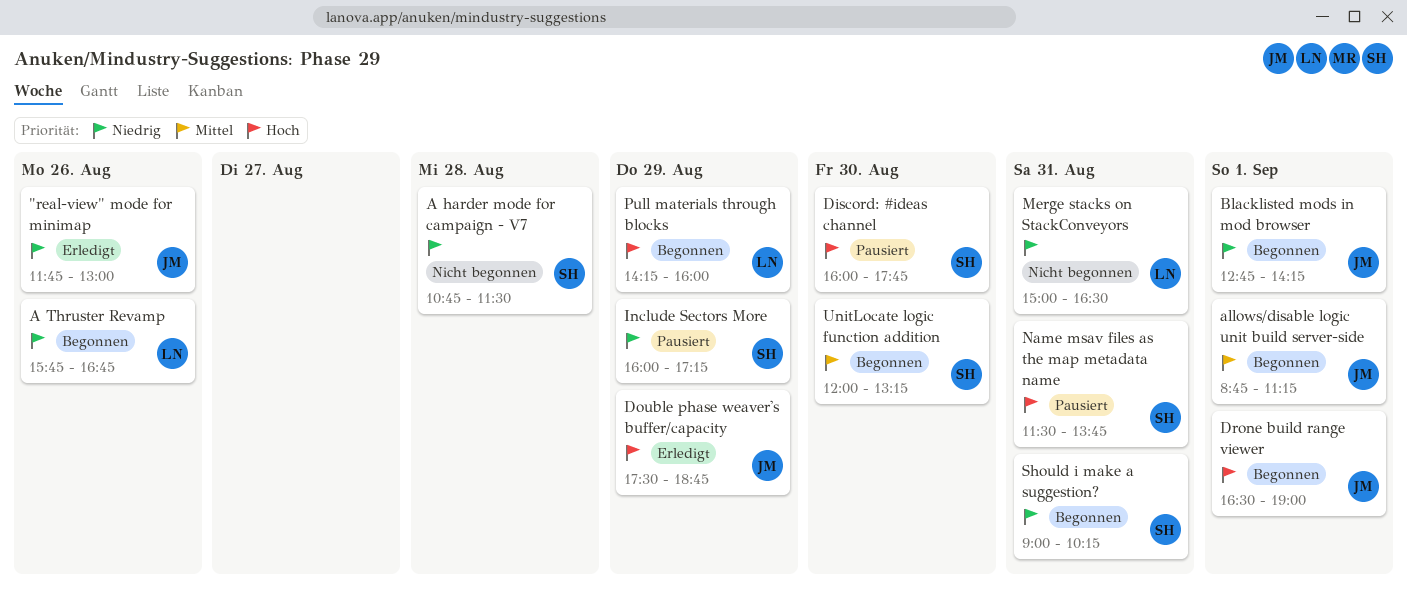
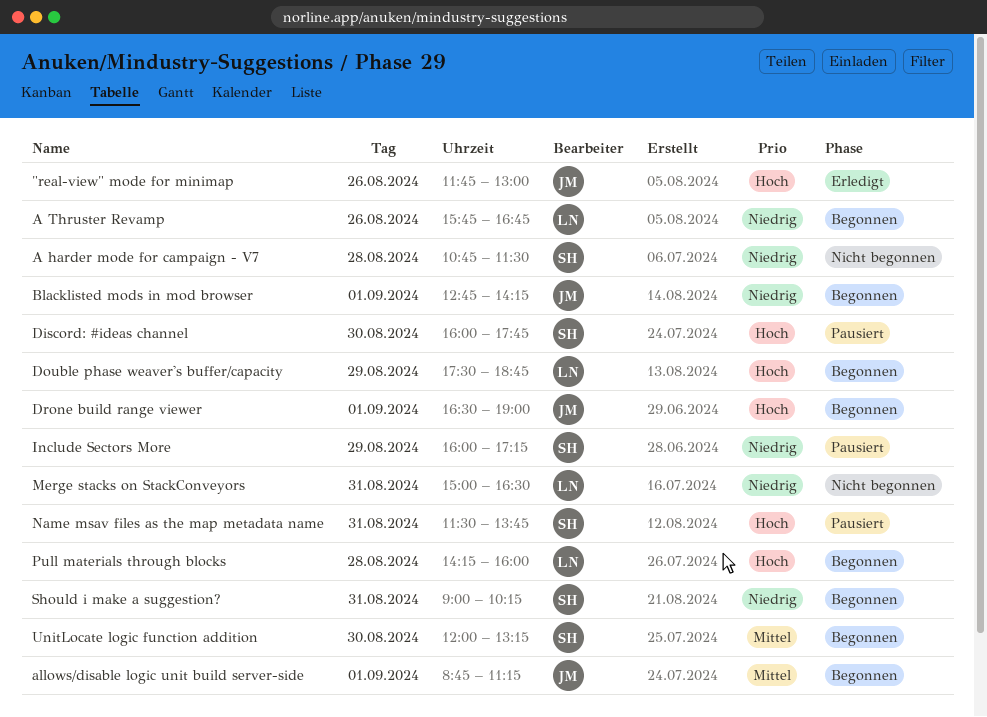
"real-view" mode for minimap, priority: Niedrig -> Hoch
Double phase weaver's buffer/capacity, status: Erledigt -> Begonnen
Double phase weaver's buffer/capacity, owner: JM -> LN
Pull materials through blocks, day: Aug 29 -> Aug 28

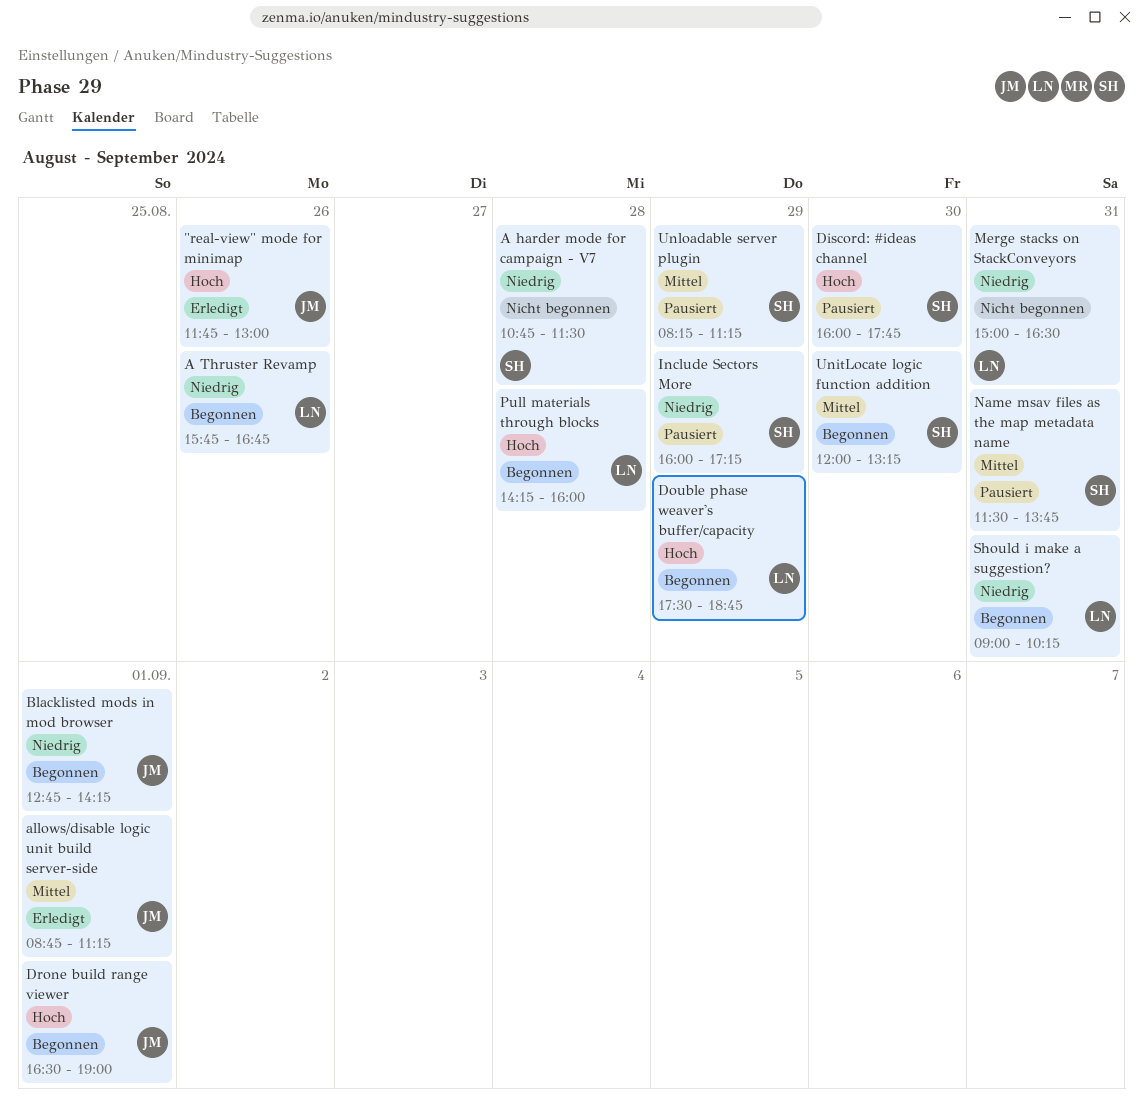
allows/disable logic unit build server-side, status: Begonnen -> Erledigt
Name msav files as the map metadata name, priority: Hoch -> Mittel
Should i make a suggestion?, owner: SH -> LN
Unloadable server plugin: none -> present

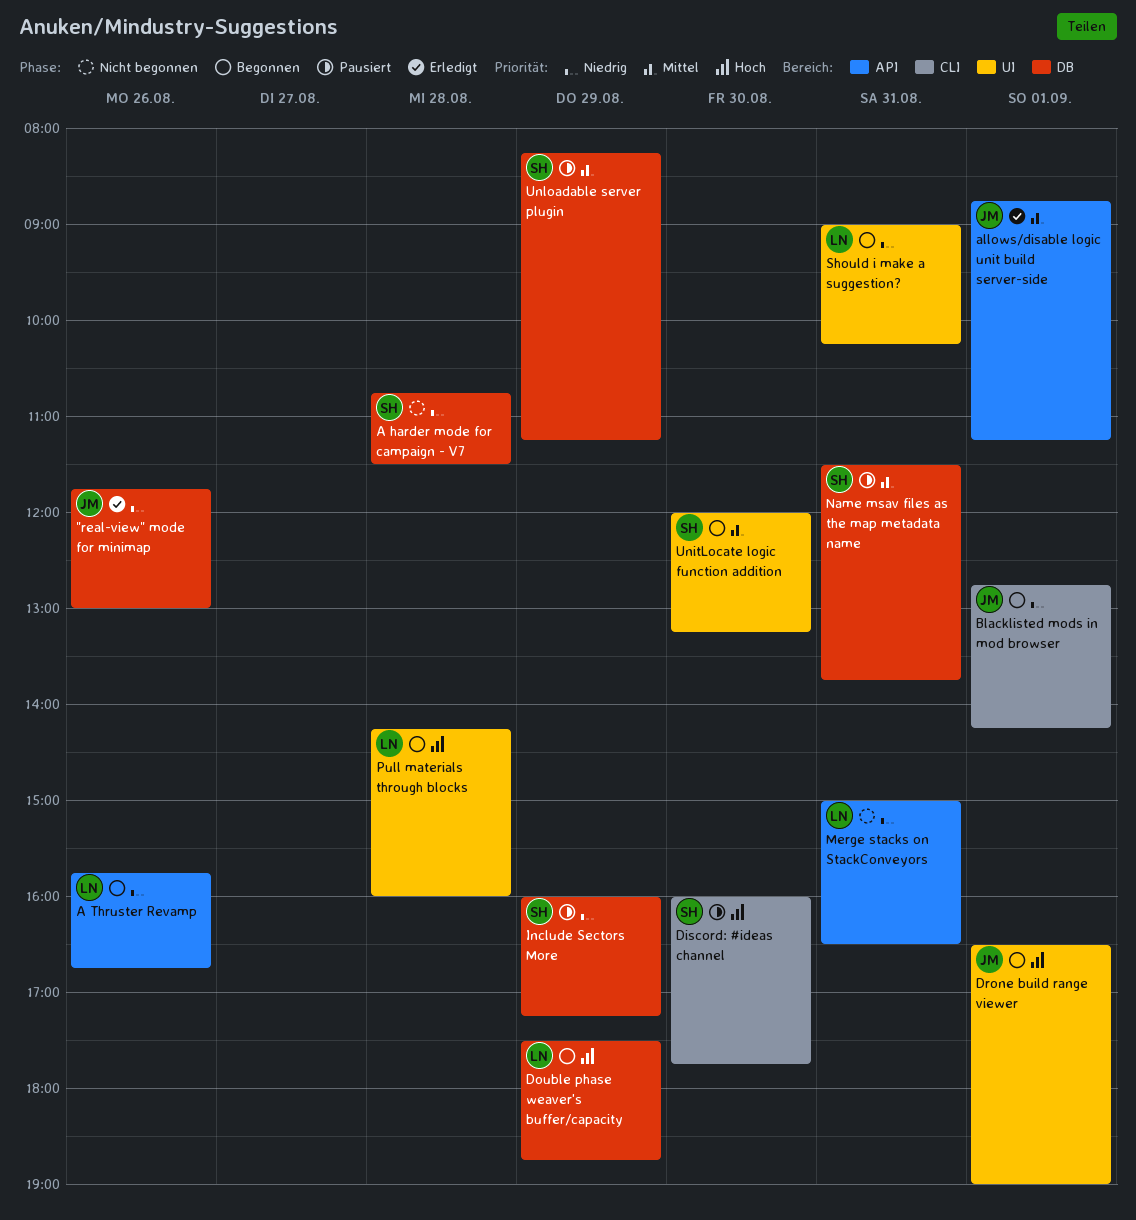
"real-view" mode for minimap, priority: Hoch -> Niedrig

